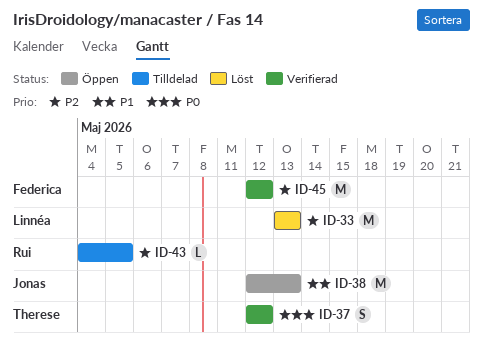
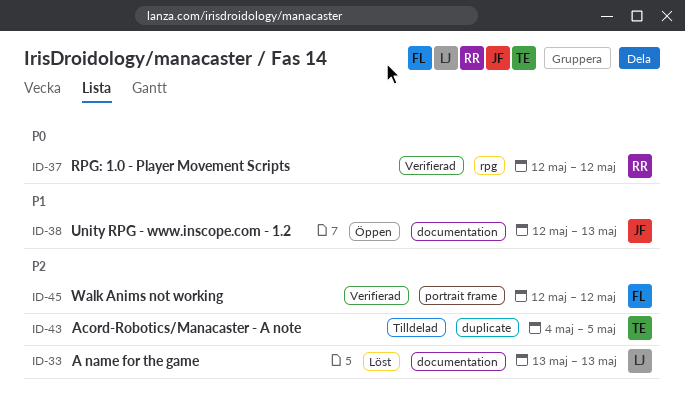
ID-37, owner: Therese -> Rui
ID-43, owner: Rui -> Therese

